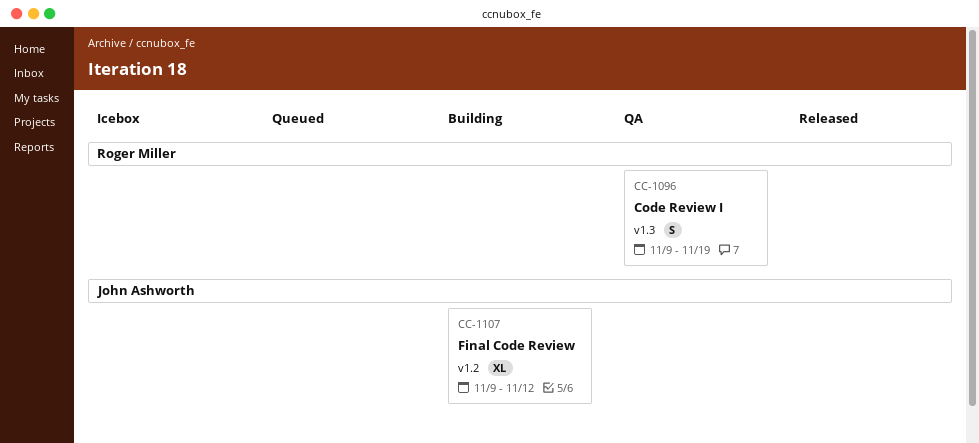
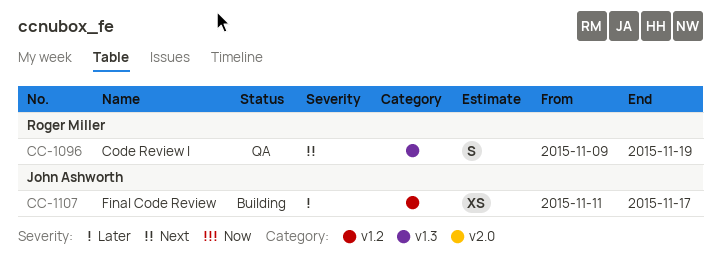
CC-1107, estimate: XL -> XS
CC-1107, start: Nov 9 -> Nov 11
CC-1107, due: Nov 12 -> Nov 17

